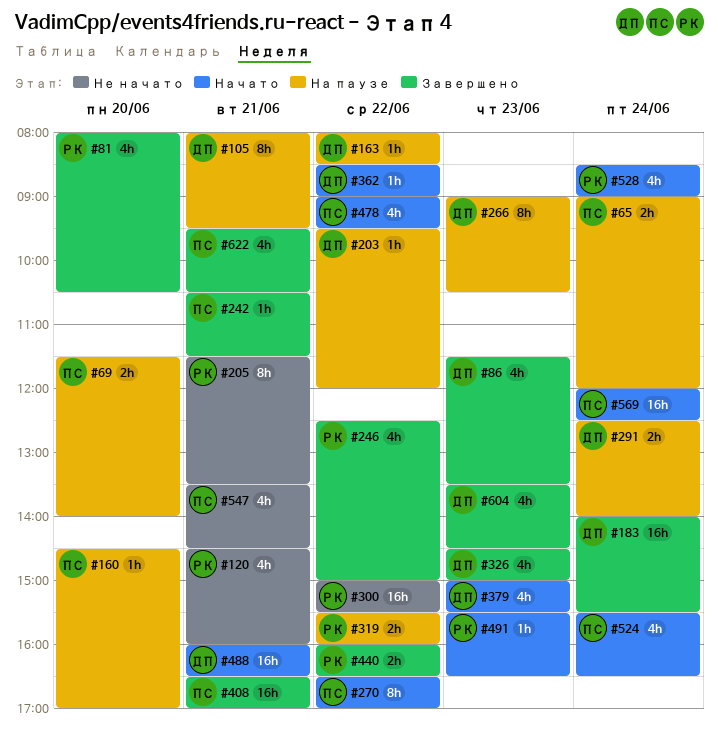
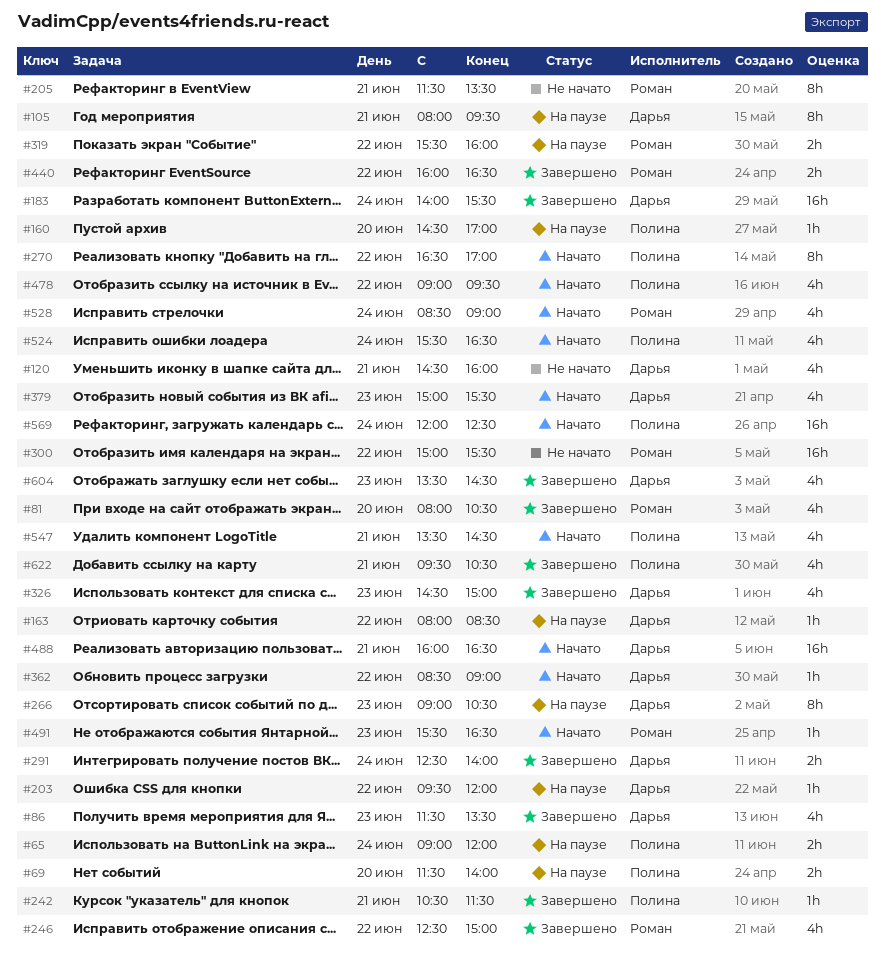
#120, owner: Роман -> Дарья
#291, status: На паузе -> Завершено
#408: present -> none
#547, status: Не начато -> Начато

